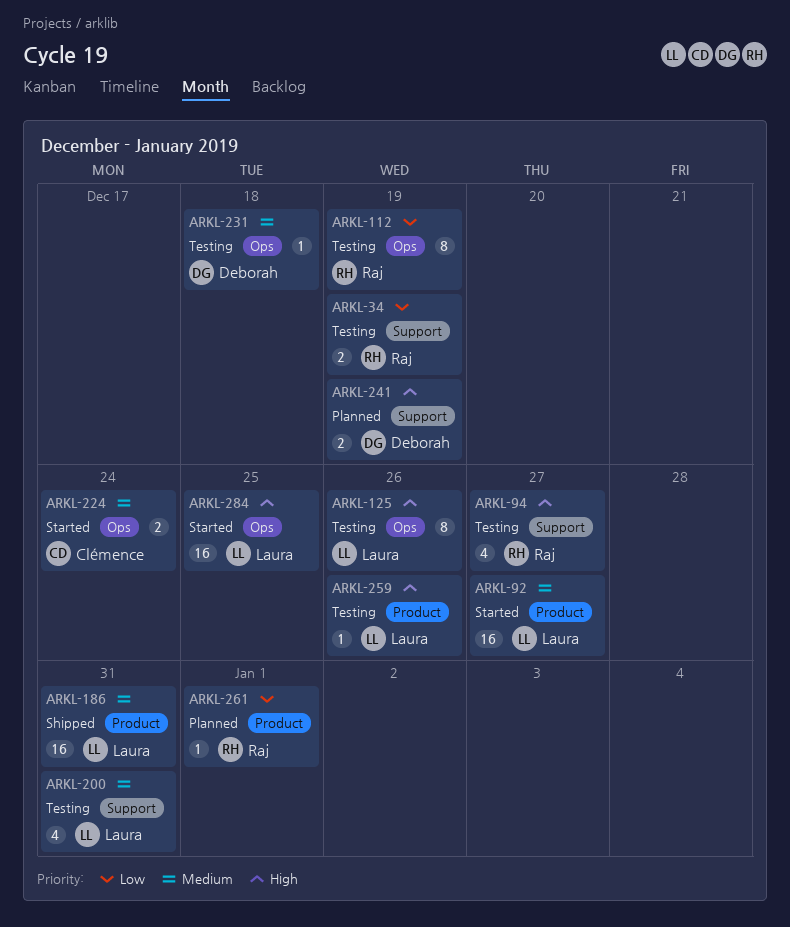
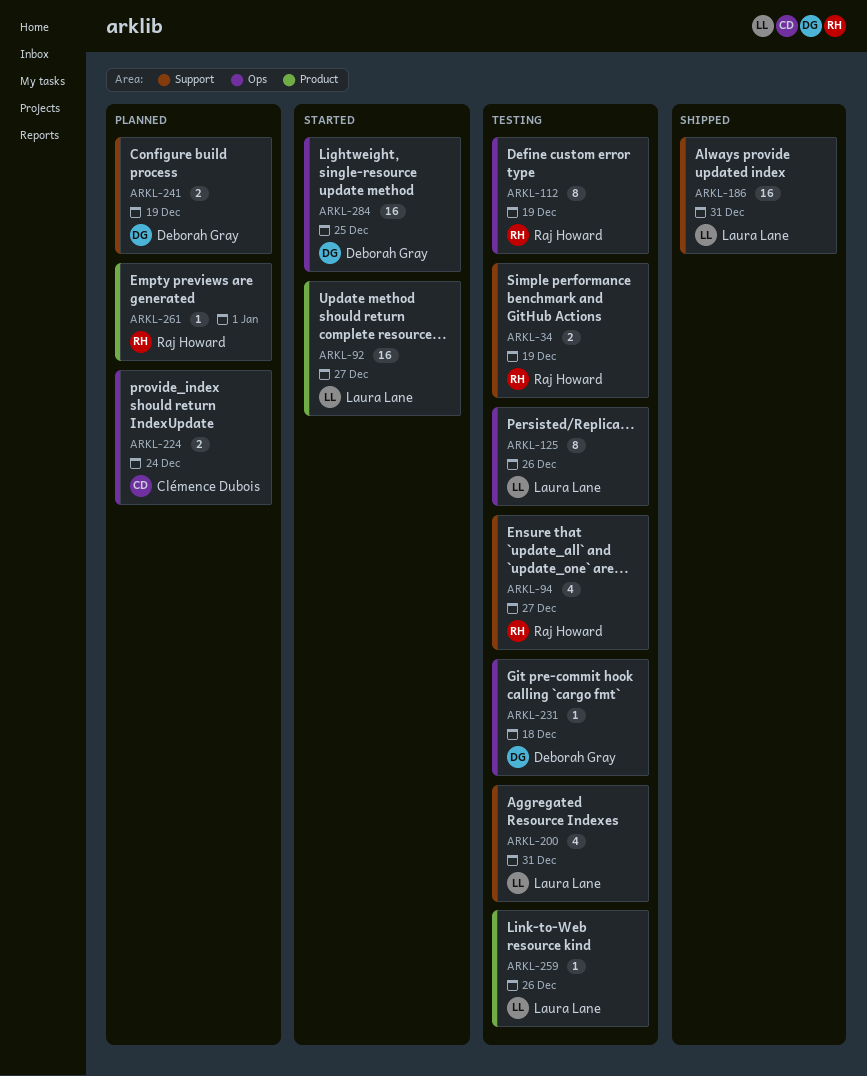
ARKL-186, label: Product -> Support
ARKL-224, status: Started -> Planned
ARKL-284, owner: Laura Lane -> Deborah Gray

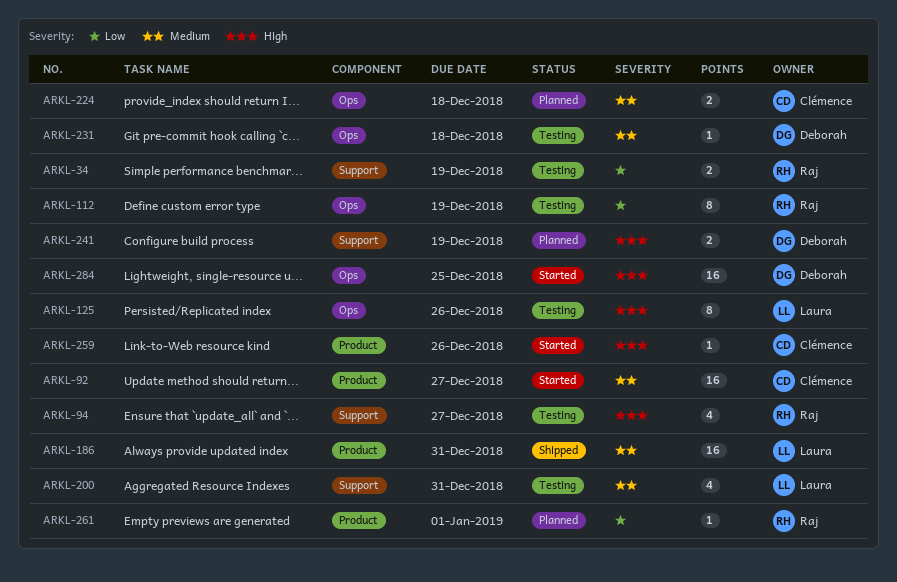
ARKL-92, owner: Laura Lane -> Clémence Dubois
ARKL-186, label: Support -> Product
ARKL-224, due: Dec 24 -> Dec 18
ARKL-259, status: Testing -> Started
ARKL-259, owner: Laura Lane -> Clémence Dubois

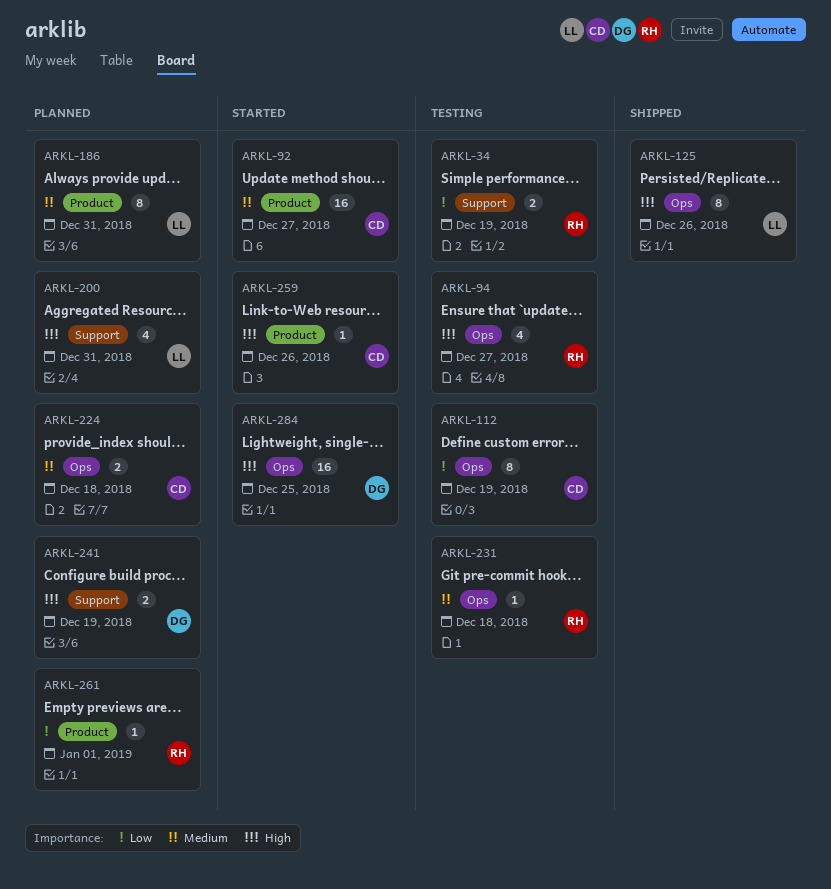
ARKL-94, label: Support -> Ops
ARKL-112, owner: Raj -> Clémence
ARKL-125, status: Testing -> Shipped
ARKL-186, status: Shipped -> Planned
ARKL-186, estimate: 16 -> 8
ARKL-200, status: Testing -> Planned
ARKL-200, priority: Medium -> High
ARKL-231, owner: Deborah -> Raj

